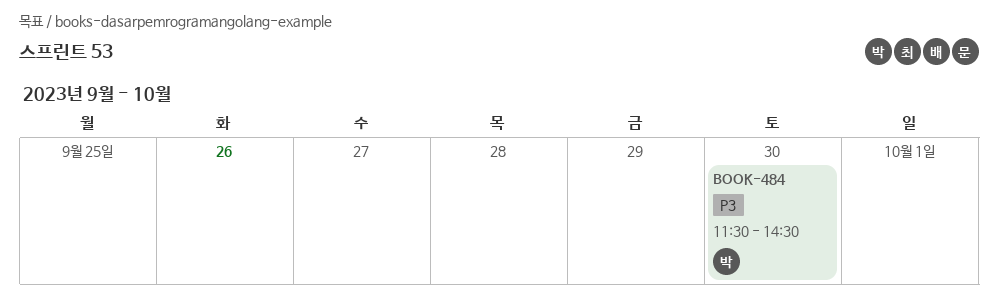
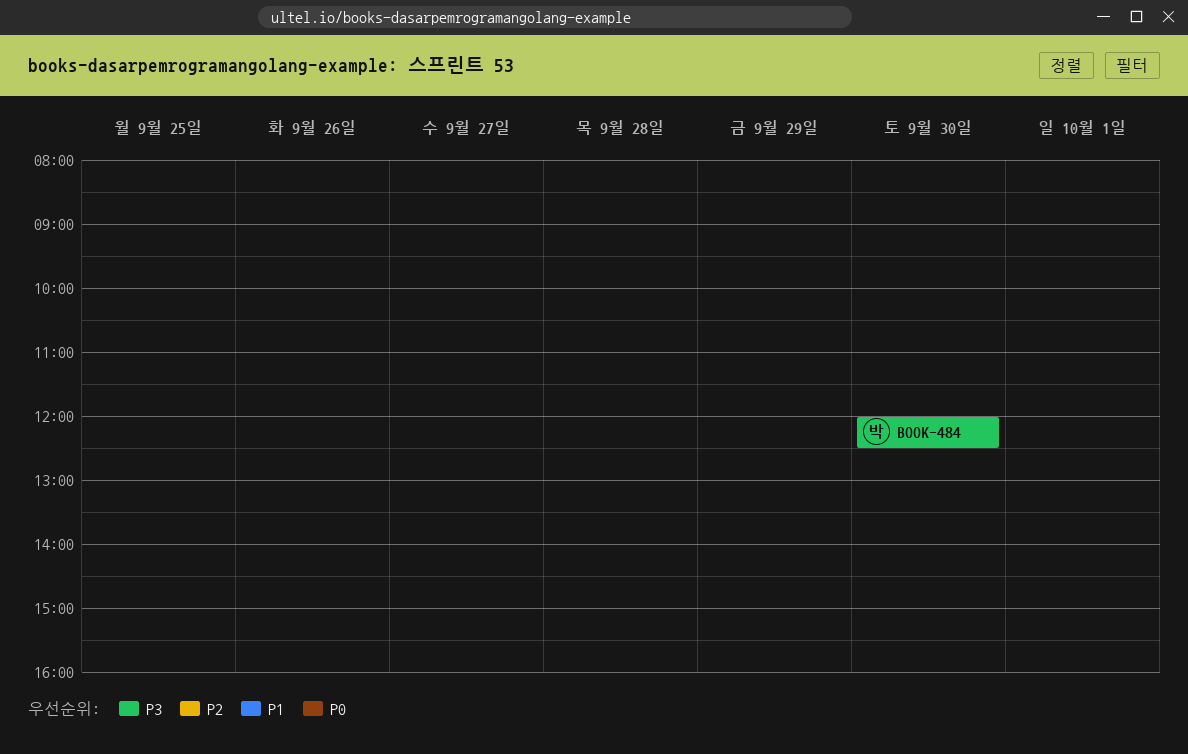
BOOK-484, begins: 11:30 -> 12:00
BOOK-484, ends: 14:30 -> 12:30

